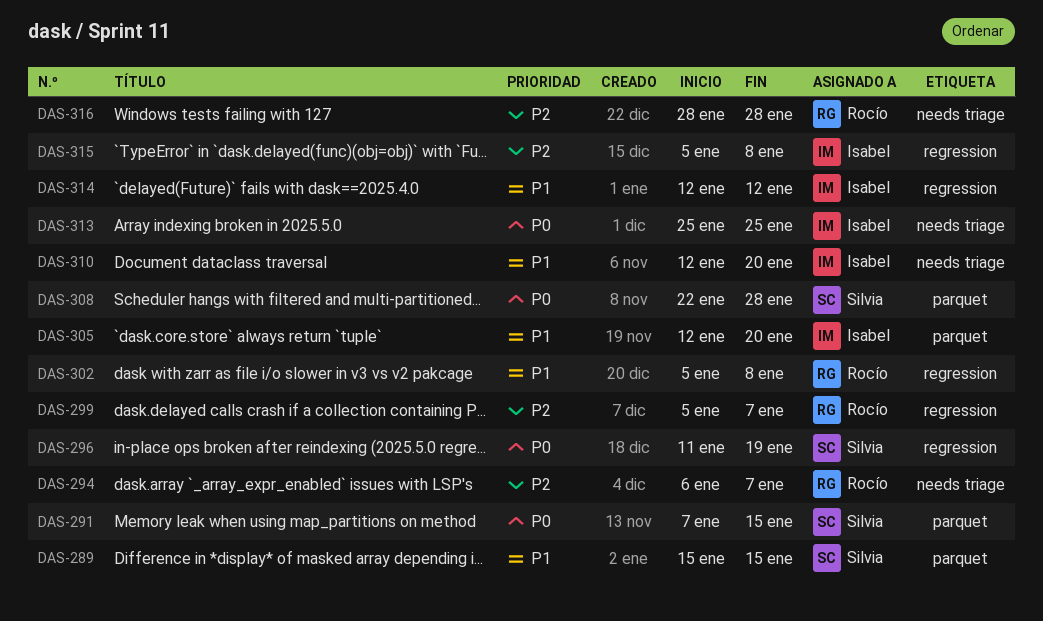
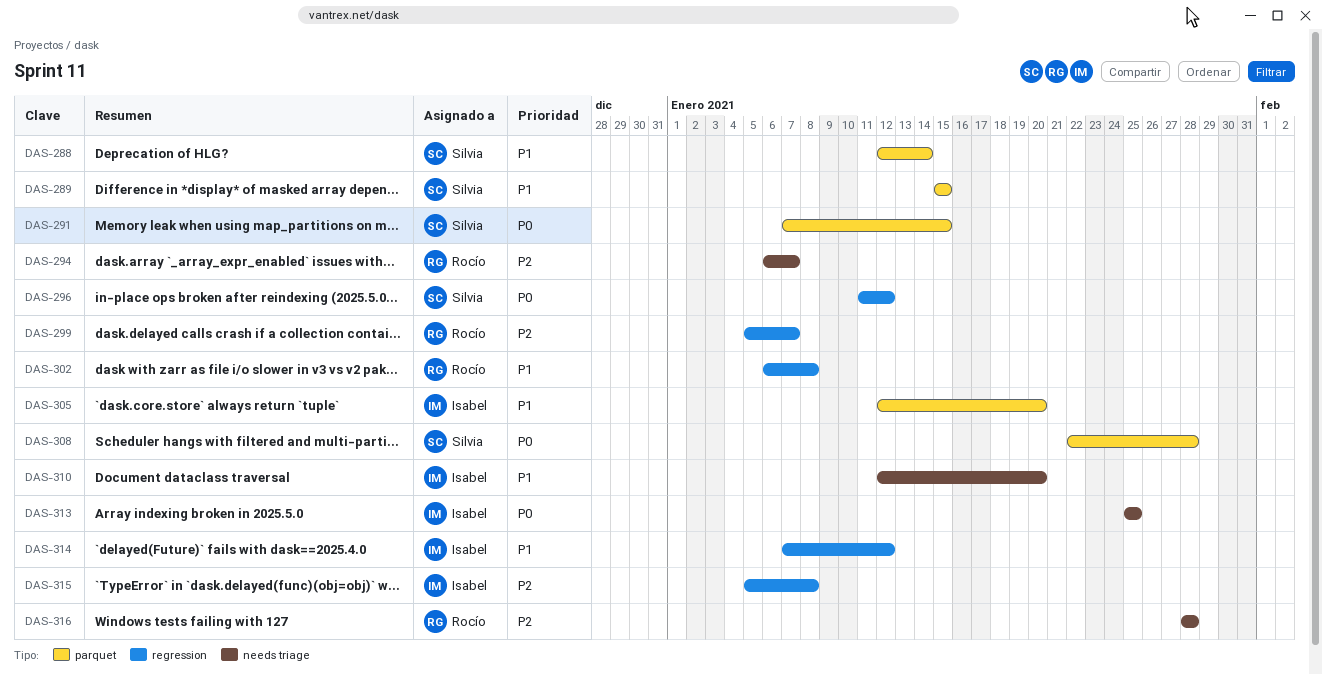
DAS-288: none -> present
DAS-296, due: Jan 19 -> Jan 12
DAS-302, start: Jan 5 -> Jan 6
DAS-314, start: Jan 12 -> Jan 7

